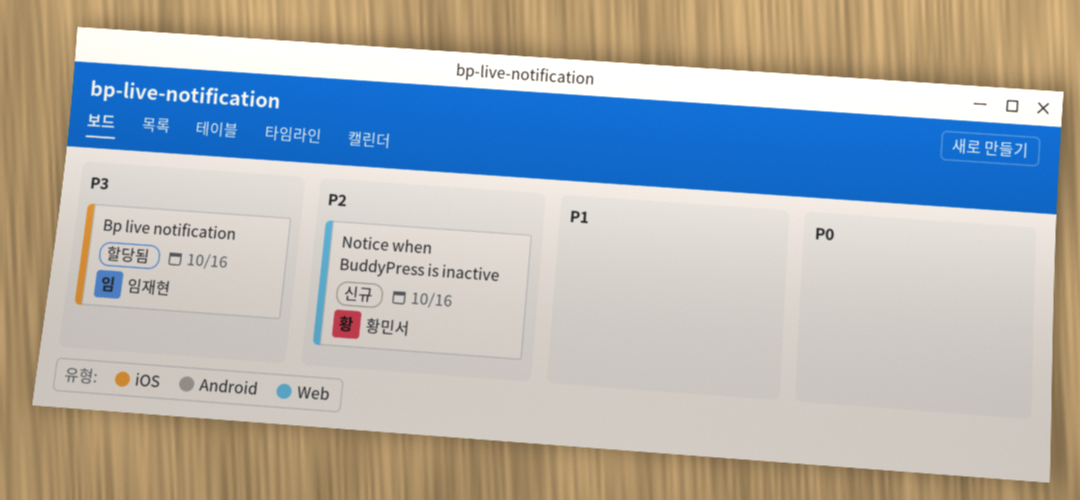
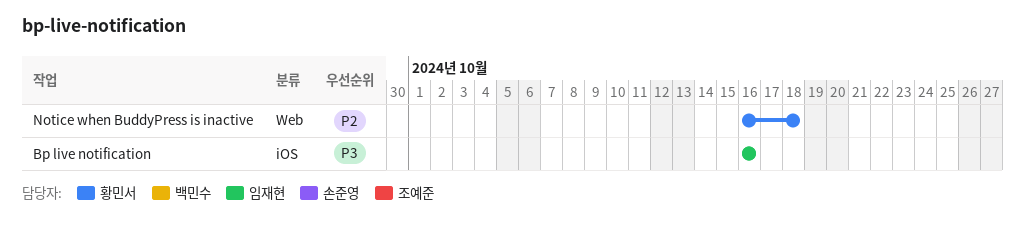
Notice when BuddyPress is inactive, due: Oct 16 -> Oct 18

